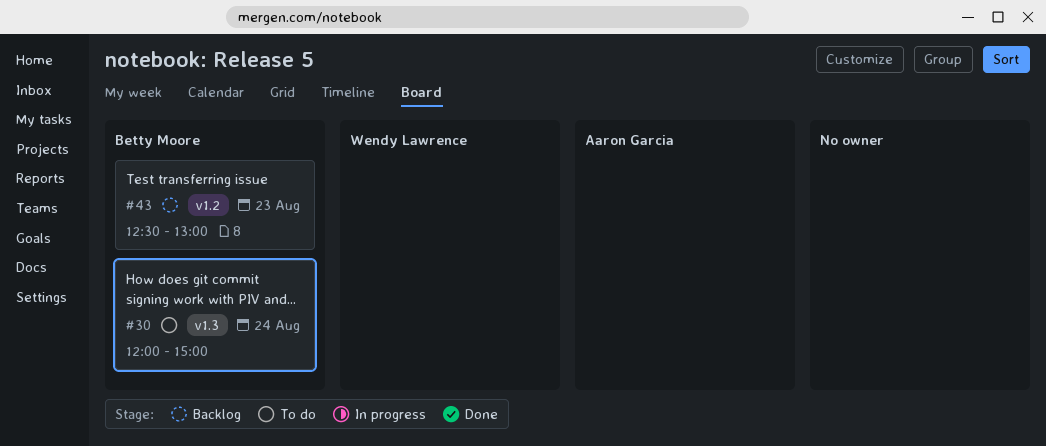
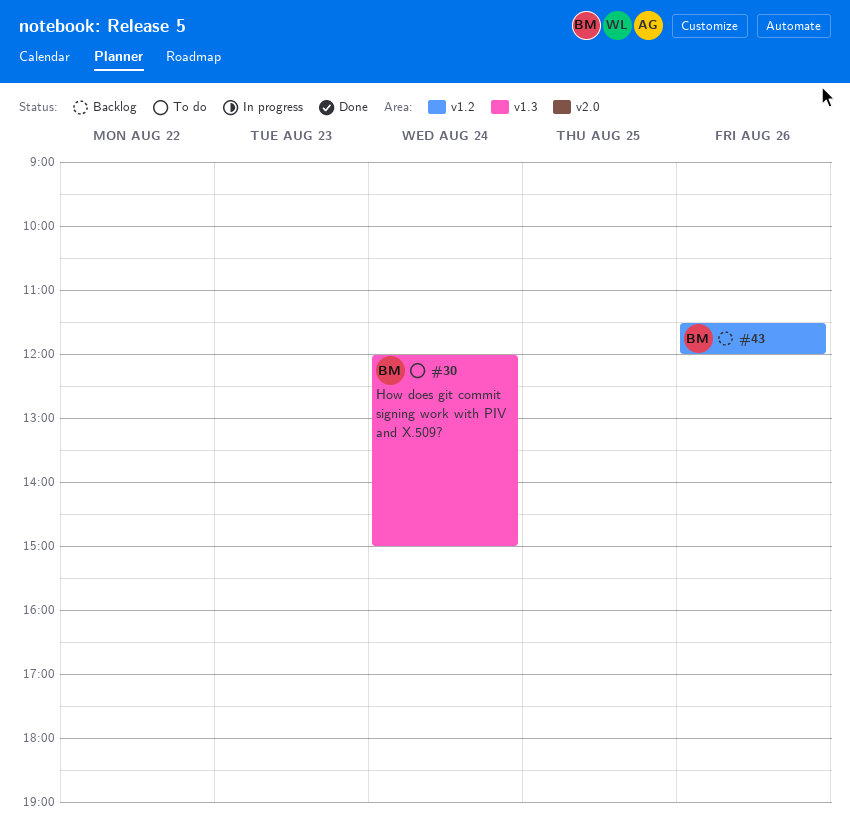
#43, day: Aug 23 -> Aug 26
#43, begins: 12:30 -> 11:30
#43, ends: 13:00 -> 12:00

